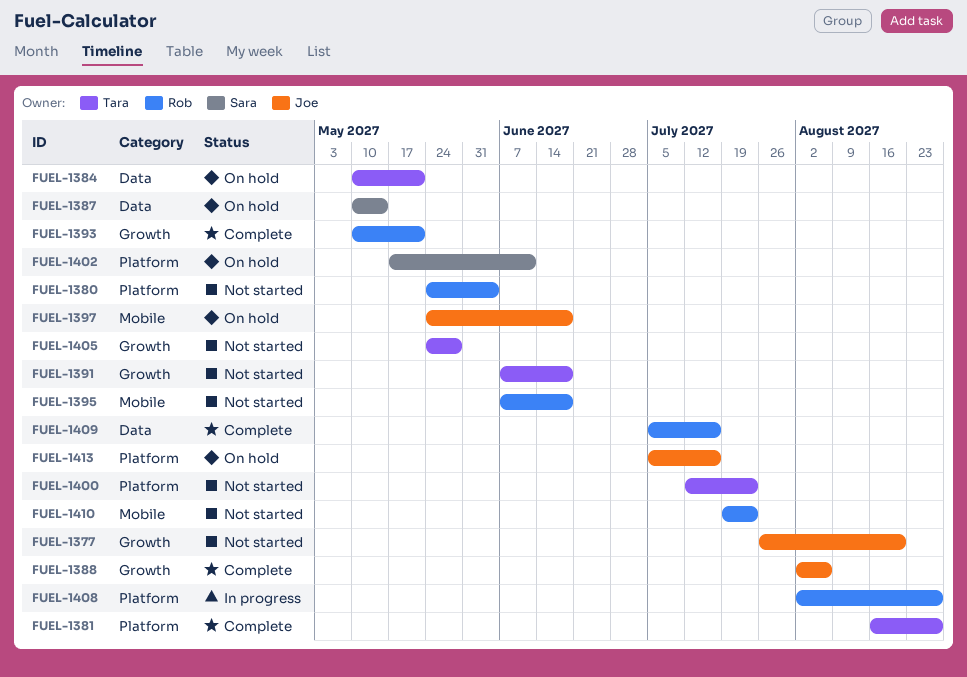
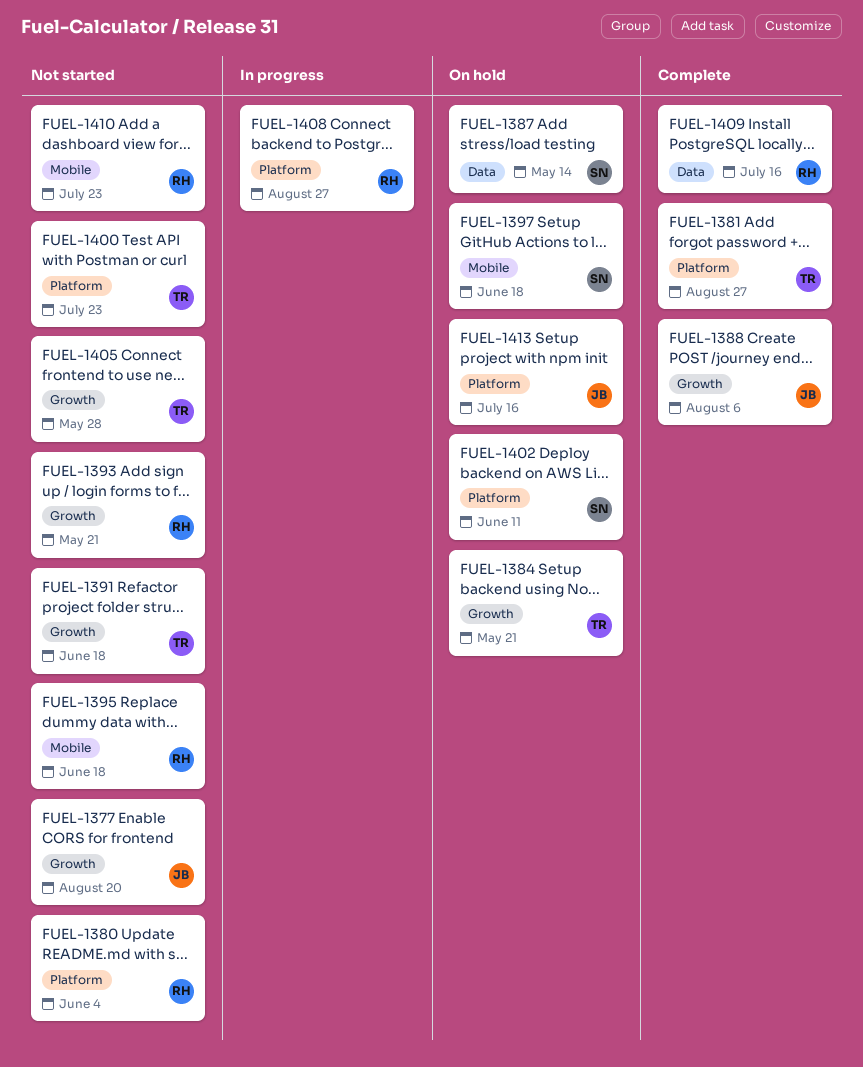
FUEL-1384, label: Data -> Growth
FUEL-1393, status: Complete -> Not started
FUEL-1397, owner: Joe -> Sara

